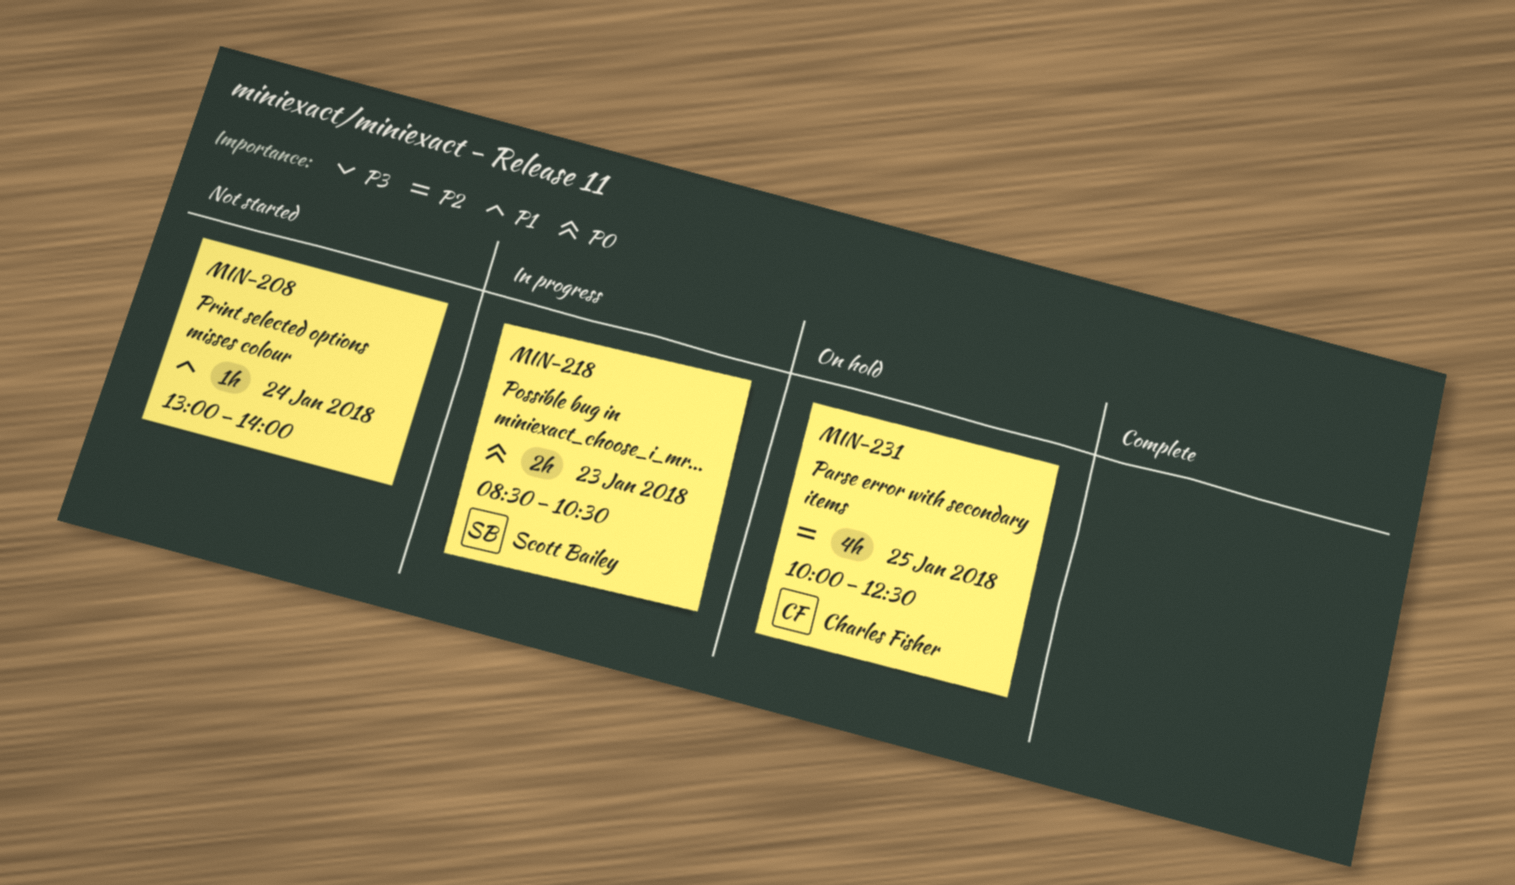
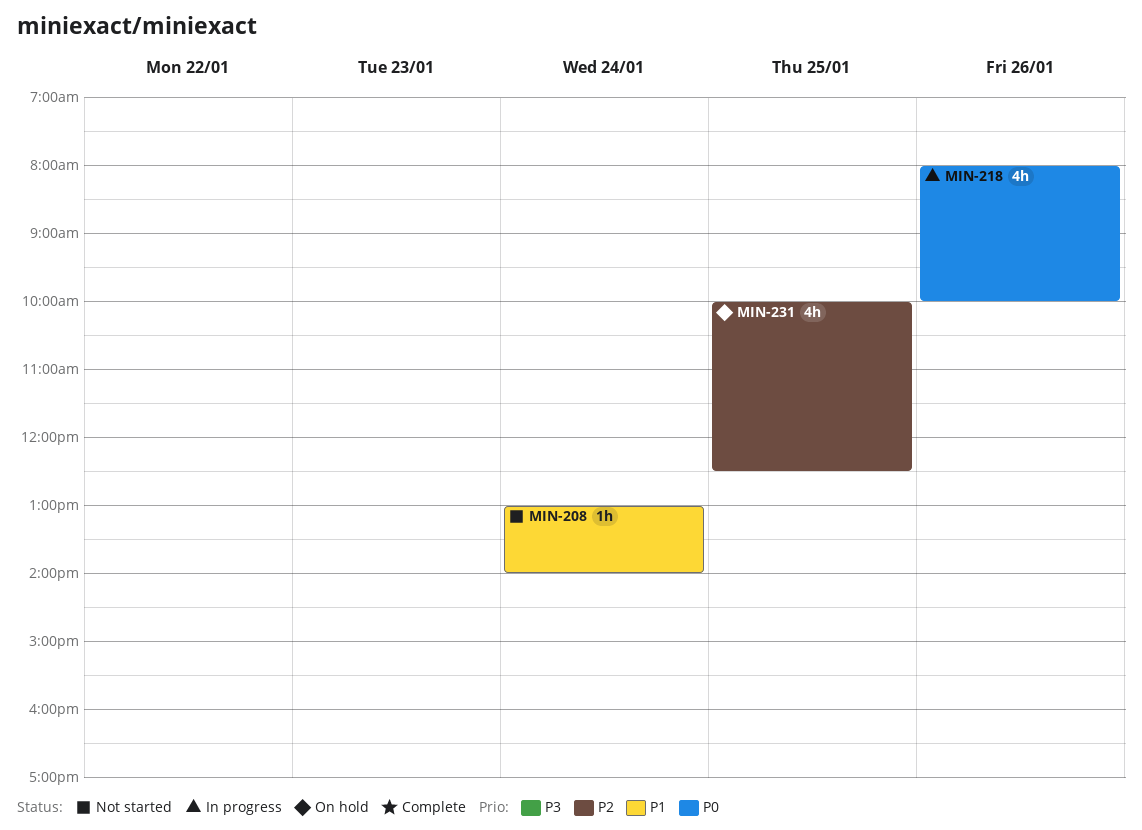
MIN-218, estimate: 2h -> 4h
MIN-218, day: Jan 23 -> Jan 26
MIN-218, begins: 08:30 -> 08:00
MIN-218, ends: 10:30 -> 10:00

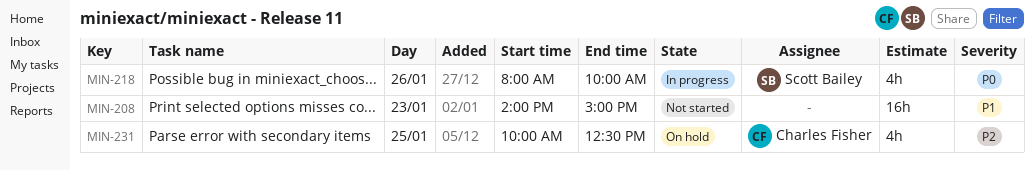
MIN-208, estimate: 1h -> 16h
MIN-208, day: Jan 24 -> Jan 23
MIN-208, begins: 13:00 -> 14:00
MIN-208, ends: 14:00 -> 15:00

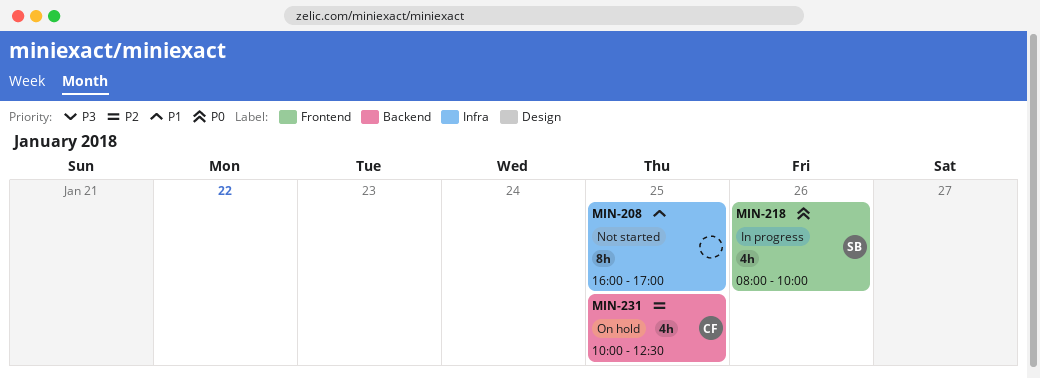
MIN-208, estimate: 16h -> 8h
MIN-208, day: Jan 23 -> Jan 25
MIN-208, begins: 14:00 -> 16:00
MIN-208, ends: 15:00 -> 17:00

